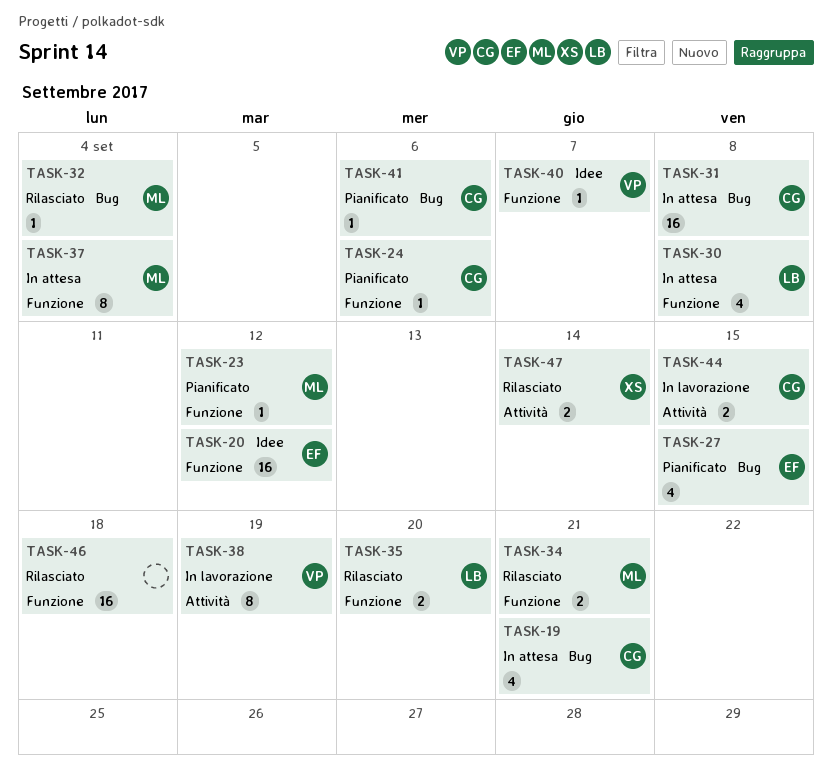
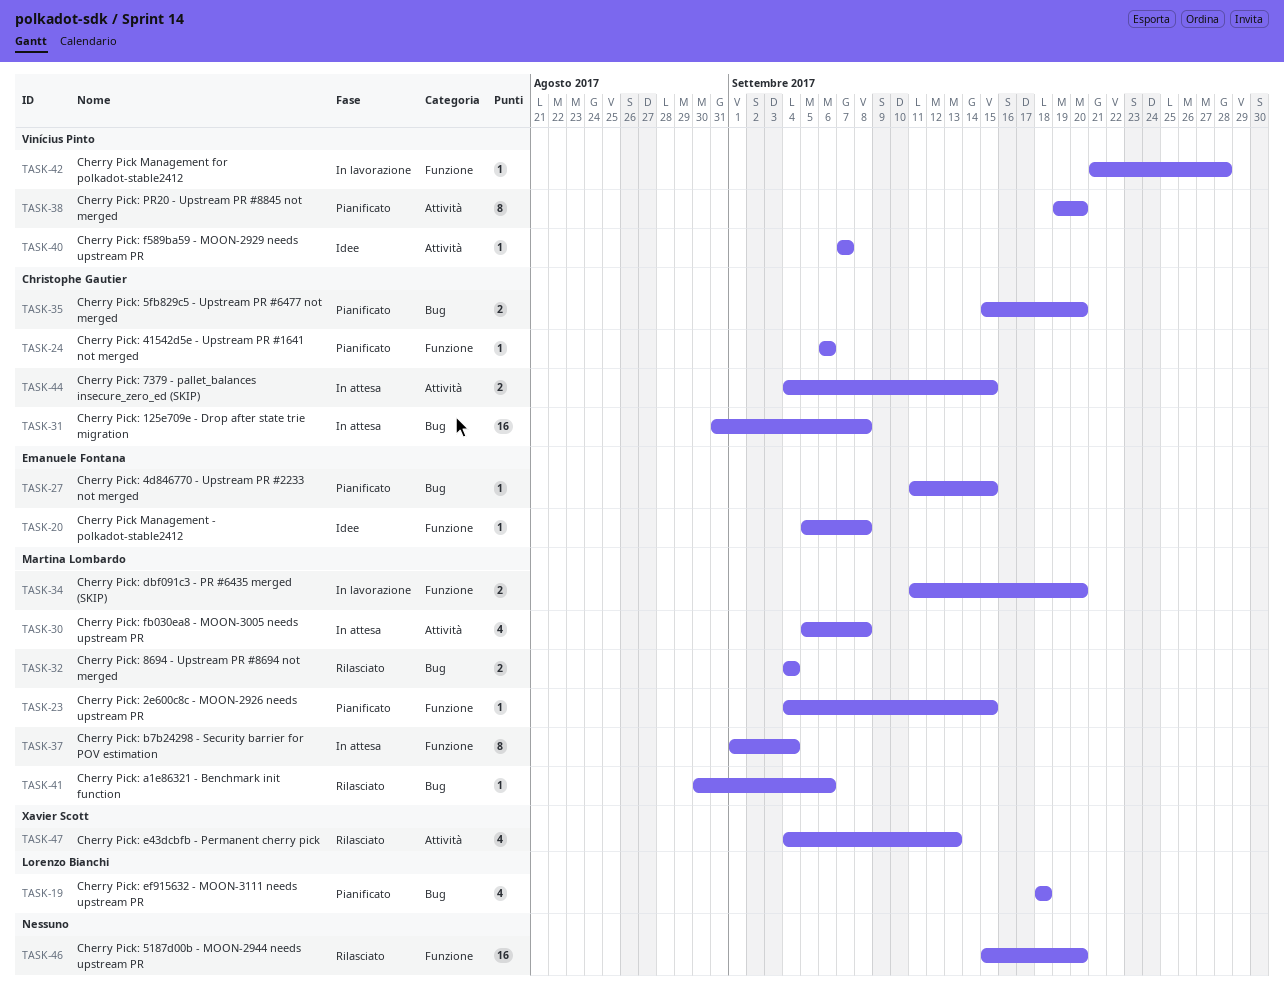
TASK-19, status: In attesa -> Pianificato
TASK-19, owner: Christophe Gautier -> Lorenzo Bianchi
TASK-19, due: Sep 21 -> Sep 18
TASK-20, estimate: 16 -> 1
TASK-20, due: Sep 12 -> Sep 8
TASK-23, due: Sep 12 -> Sep 15
TASK-27, estimate: 4 -> 1
TASK-30, owner: Lorenzo Bianchi -> Martina Lombardo
TASK-30, label: Funzione -> Attività
TASK-32, estimate: 1 -> 2
TASK-34, status: Rilasciato -> In lavorazione
TASK-34, due: Sep 21 -> Sep 20
TASK-35, status: Rilasciato -> Pianificato
TASK-35, owner: Lorenzo Bianchi -> Christophe Gautier
TASK-35, label: Funzione -> Bug
TASK-38, status: In lavorazione -> Pianificato
TASK-38, due: Sep 19 -> Sep 20
TASK-40, label: Funzione -> Attività
TASK-41, status: Pianificato -> Rilasciato
TASK-41, owner: Christophe Gautier -> Martina Lombardo
TASK-42: none -> present
TASK-44, status: In lavorazione -> In attesa
TASK-46, due: Sep 18 -> Sep 20
TASK-47, estimate: 2 -> 4
TASK-47, due: Sep 14 -> Sep 13

